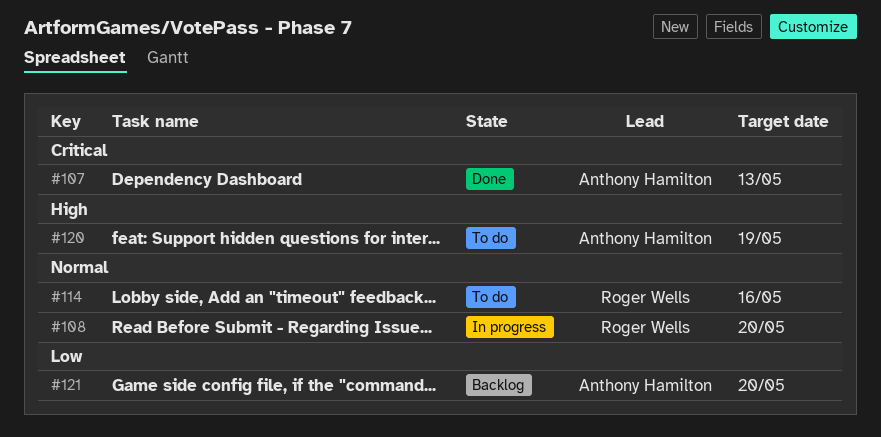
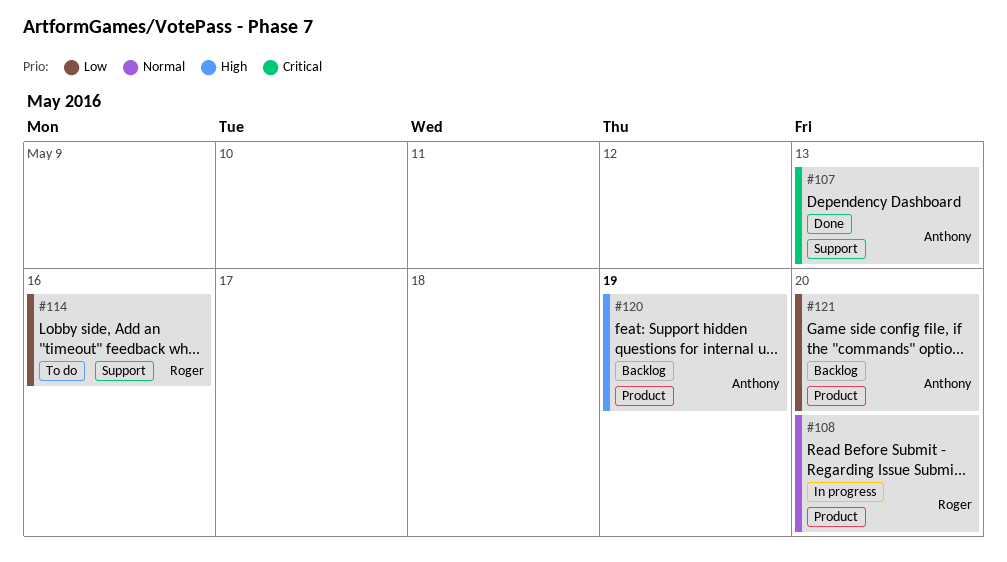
#114, priority: Normal -> Low
#120, status: To do -> Backlog

